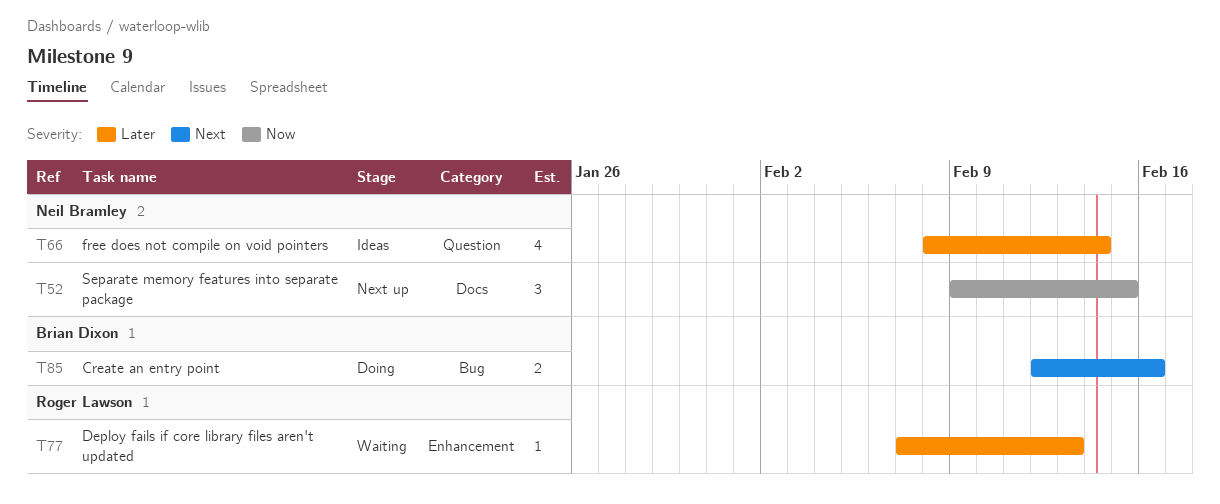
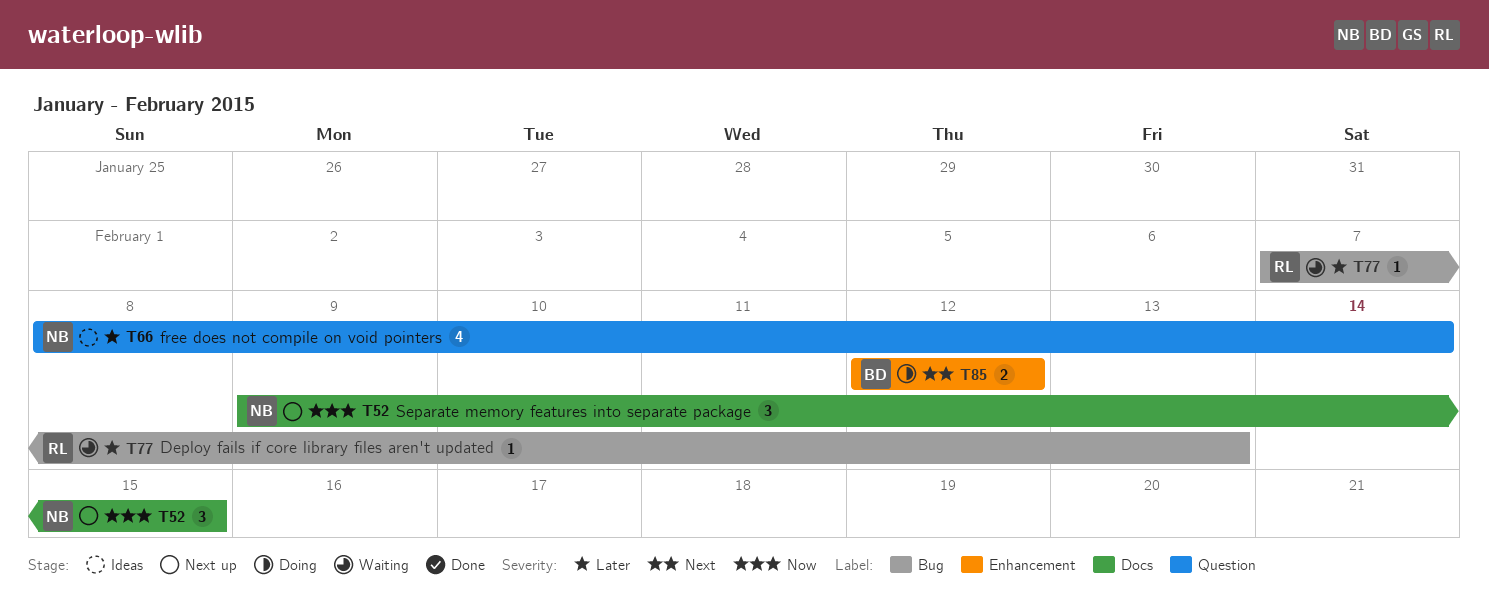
T77, label: Enhancement -> Bug
T85, label: Bug -> Enhancement
T85, due: Feb 16 -> Feb 12

